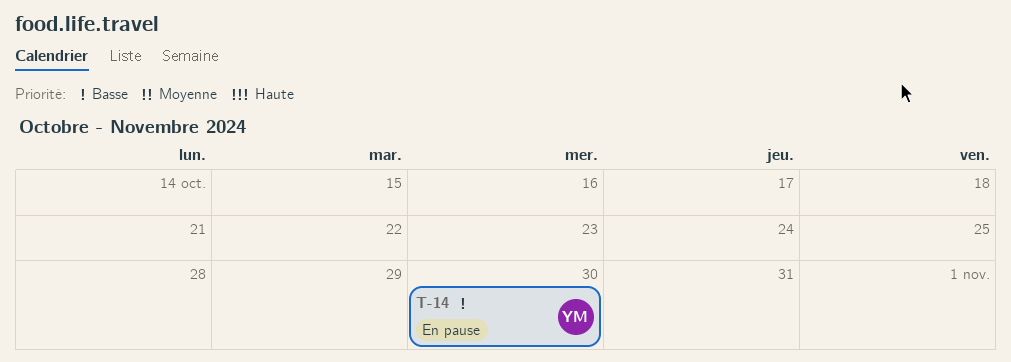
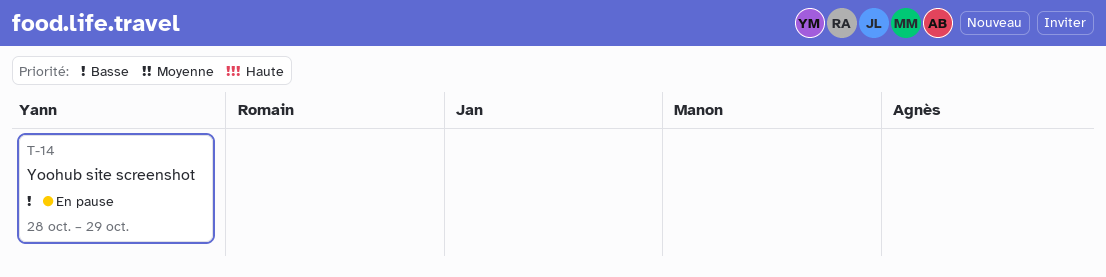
T-14, due: Oct 30 -> Oct 29

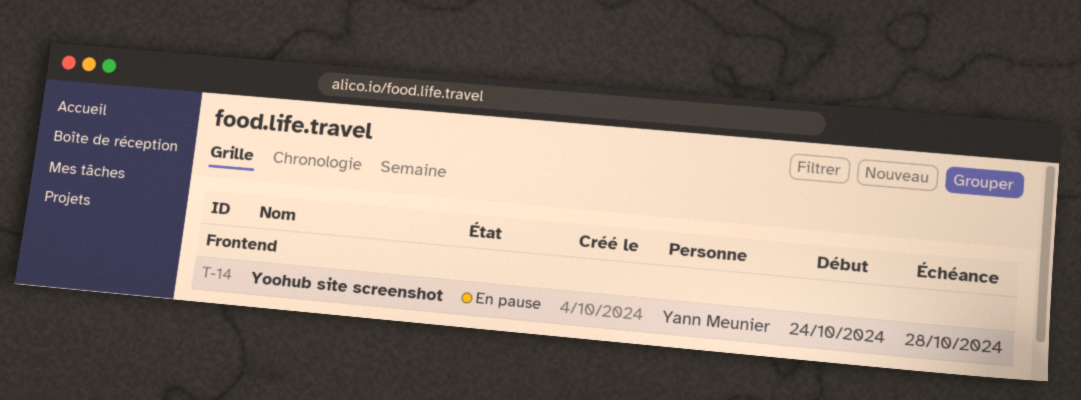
T-14, start: Oct 28 -> Oct 24
T-14, due: Oct 29 -> Oct 28

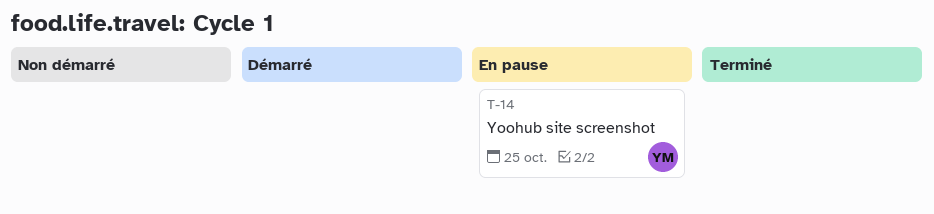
T-14, due: Oct 28 -> Oct 25

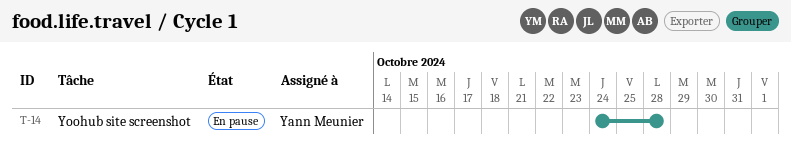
T-14, due: Oct 25 -> Oct 28

